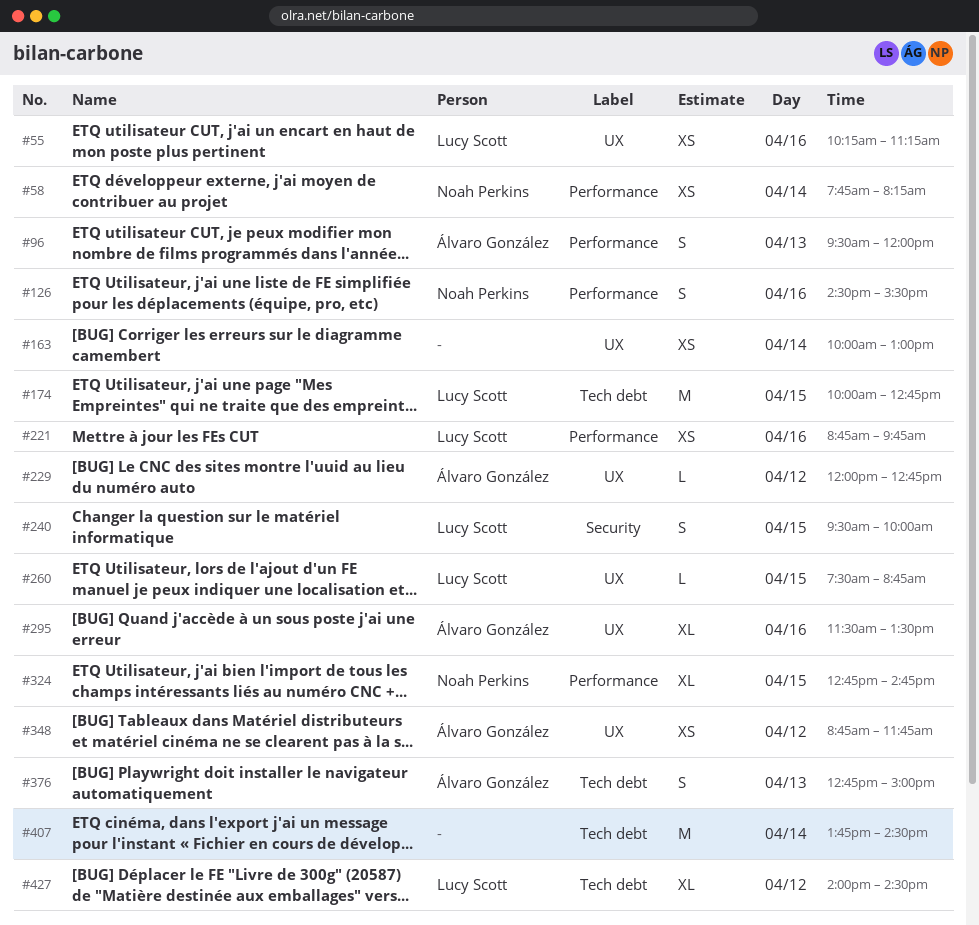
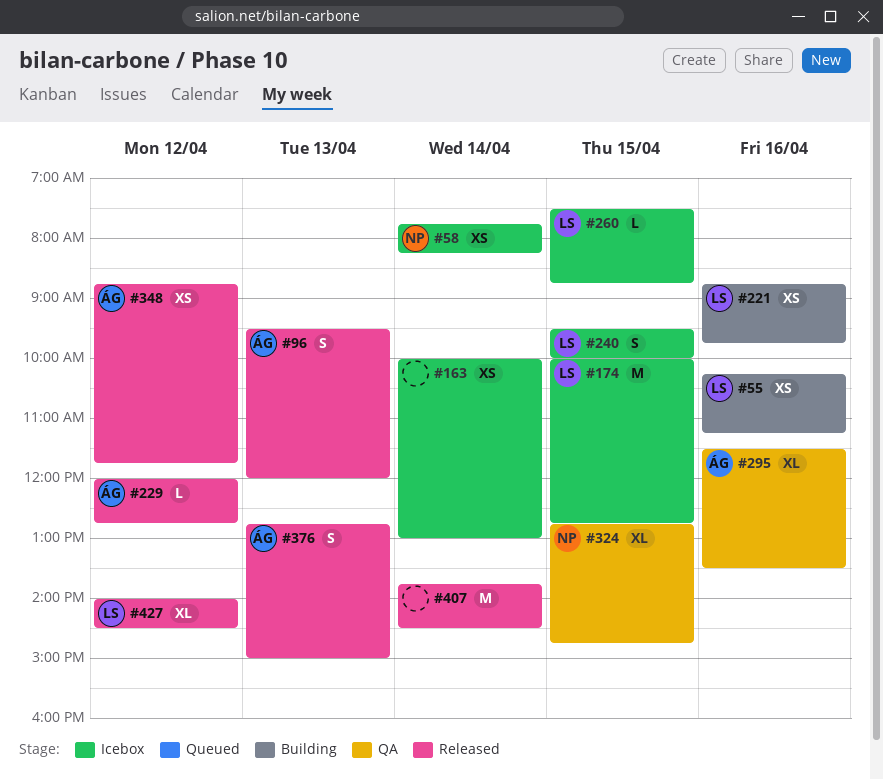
#126: present -> none

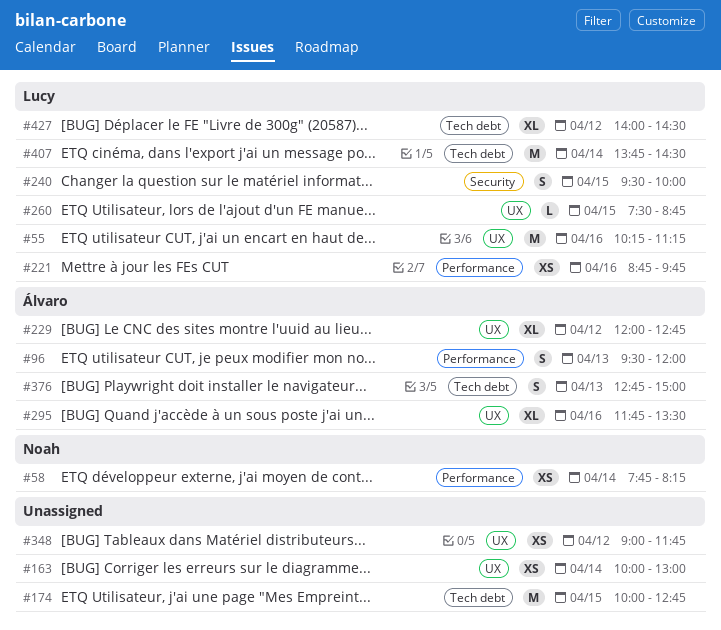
#55, estimate: XS -> M
#174, owner: Lucy -> none
#229, estimate: L -> XL
#295, begins: 11:30 -> 11:45
#324: present -> none
#348, owner: Álvaro -> none
#348, begins: 08:45 -> 09:00
#407, owner: none -> Lucy

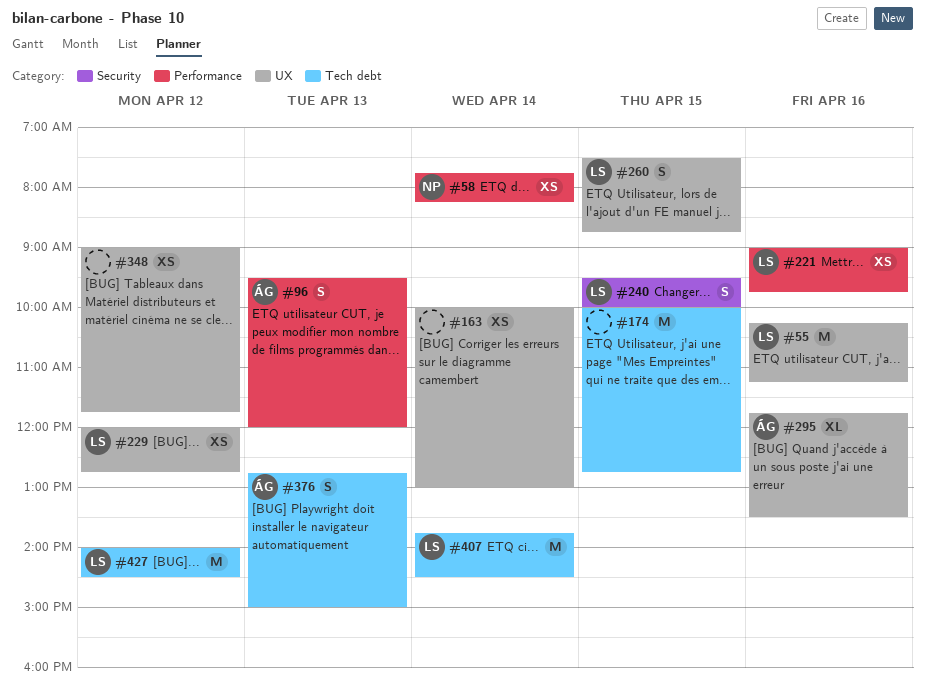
#221, begins: 08:45 -> 09:00
#229, owner: Álvaro -> Lucy
#229, estimate: XL -> XS
#260, estimate: L -> S
#427, estimate: XL -> M

